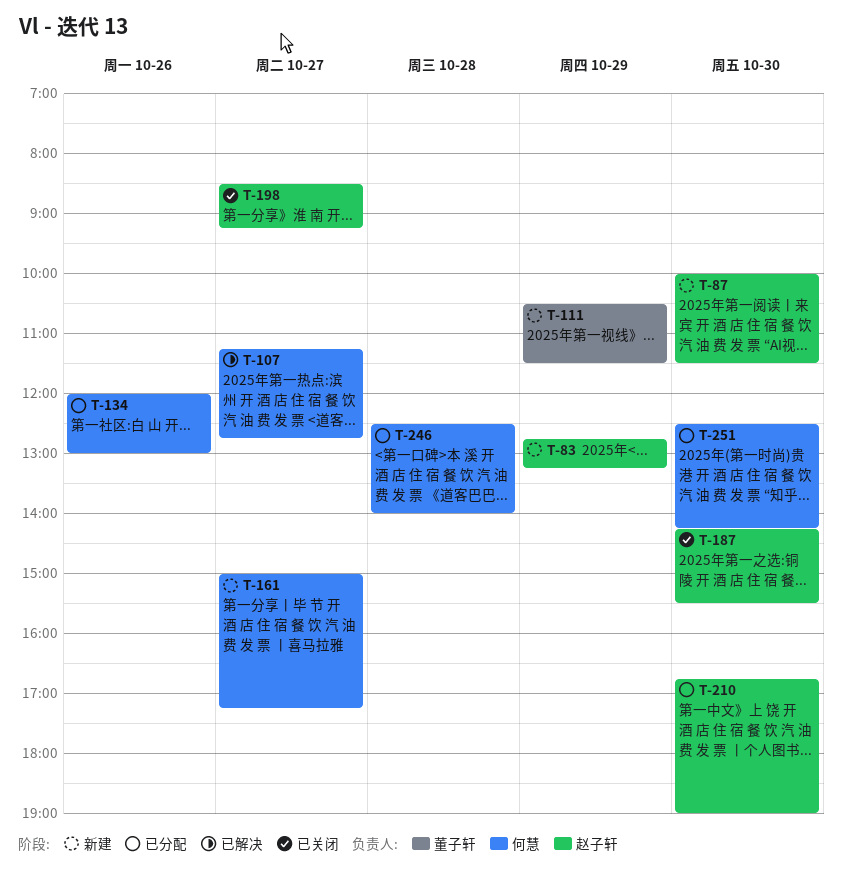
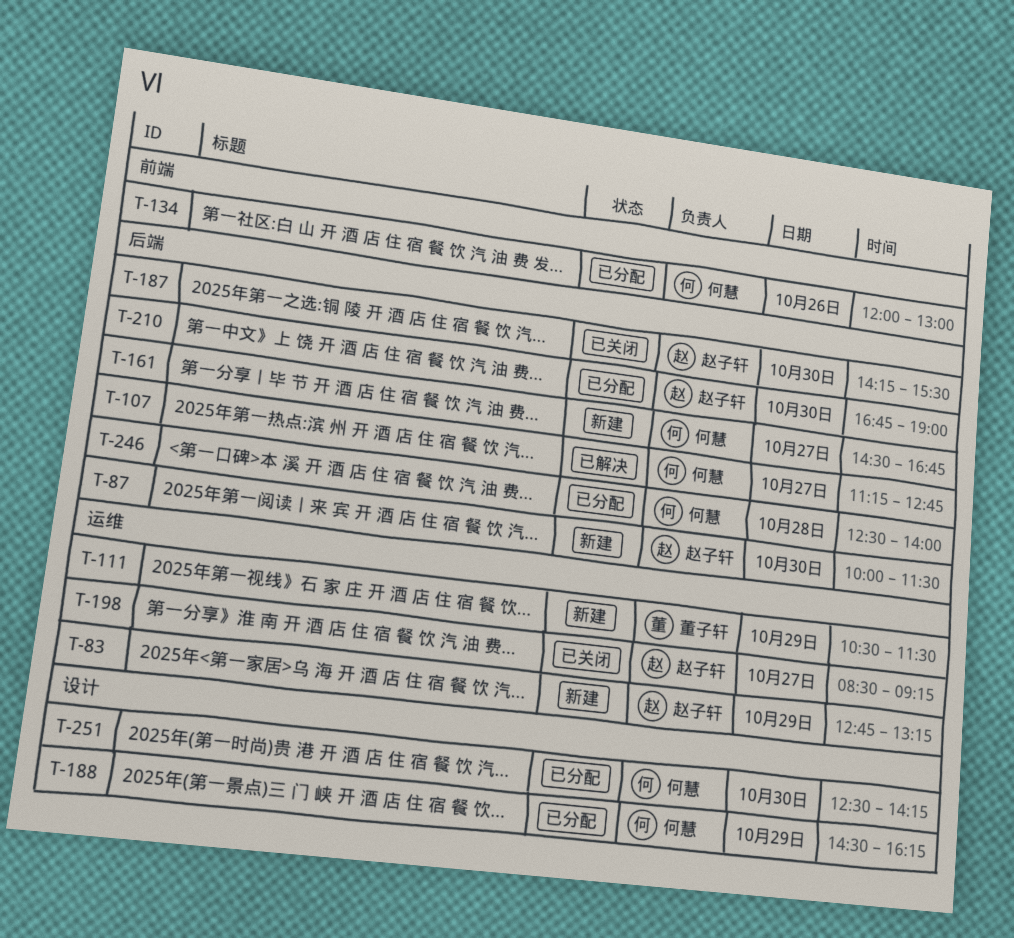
T-161, begins: 15:00 -> 14:30
T-161, ends: 17:15 -> 16:45
T-188: none -> present

